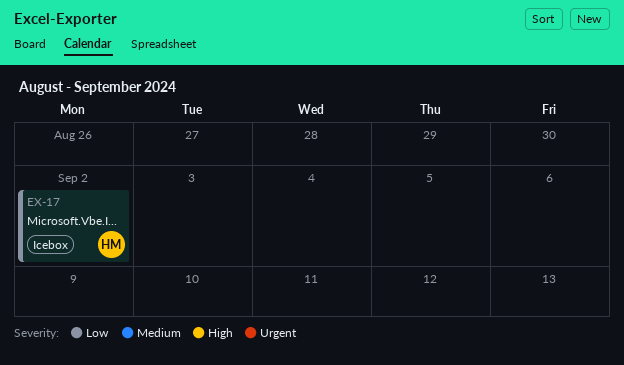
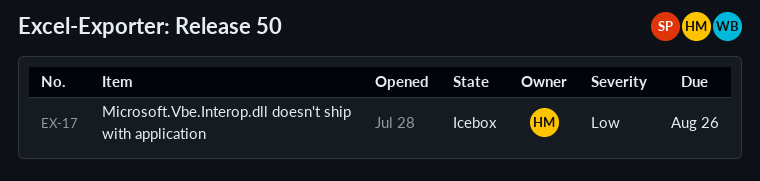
EX-17, due: Sep 2 -> Aug 26

